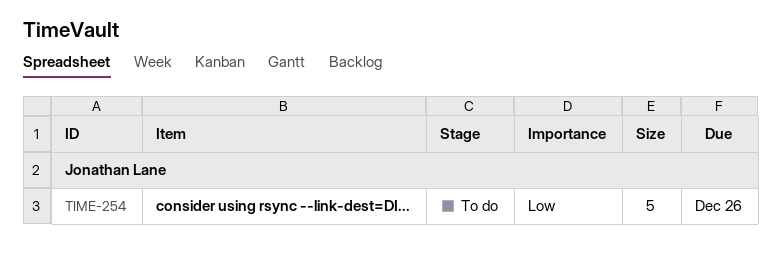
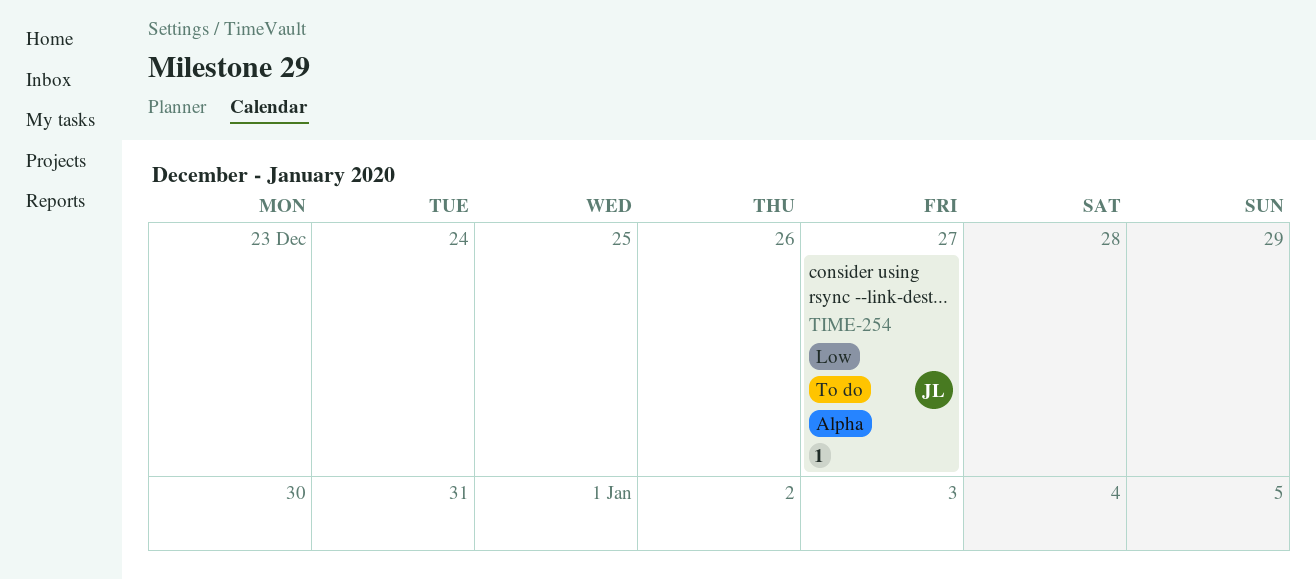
TIME-254, estimate: 5 -> 1
TIME-254, due: Dec 26 -> Dec 27

